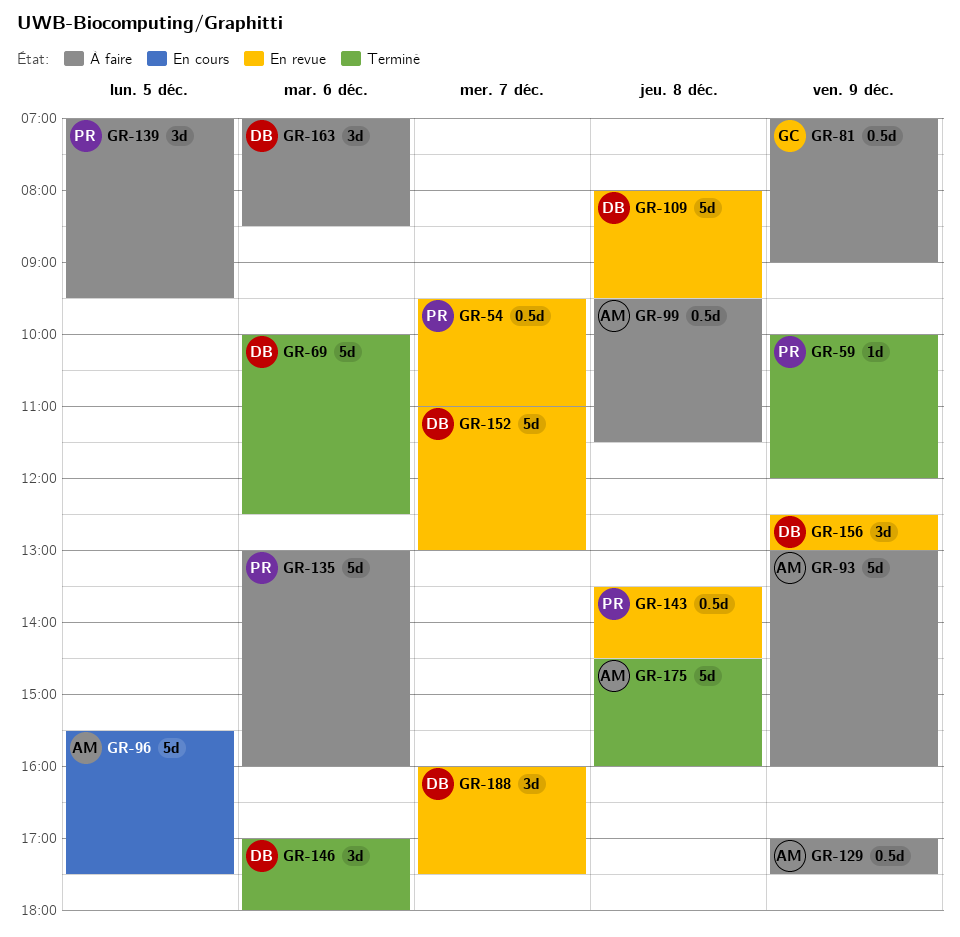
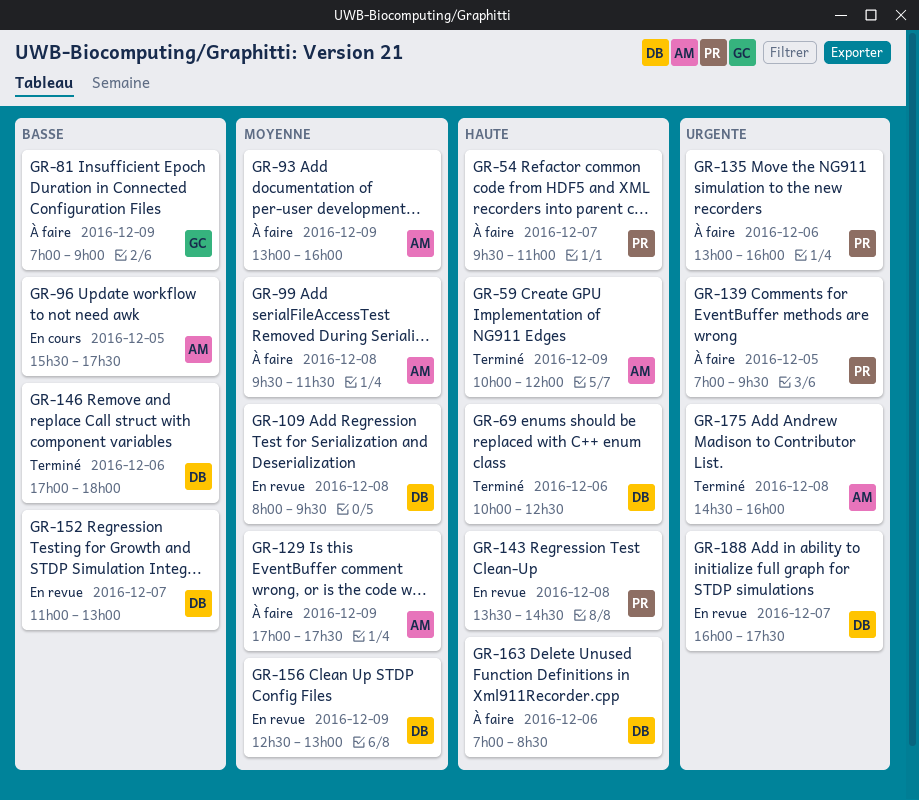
GR-54, status: En revue -> À faire
GR-59, owner: PR -> AM

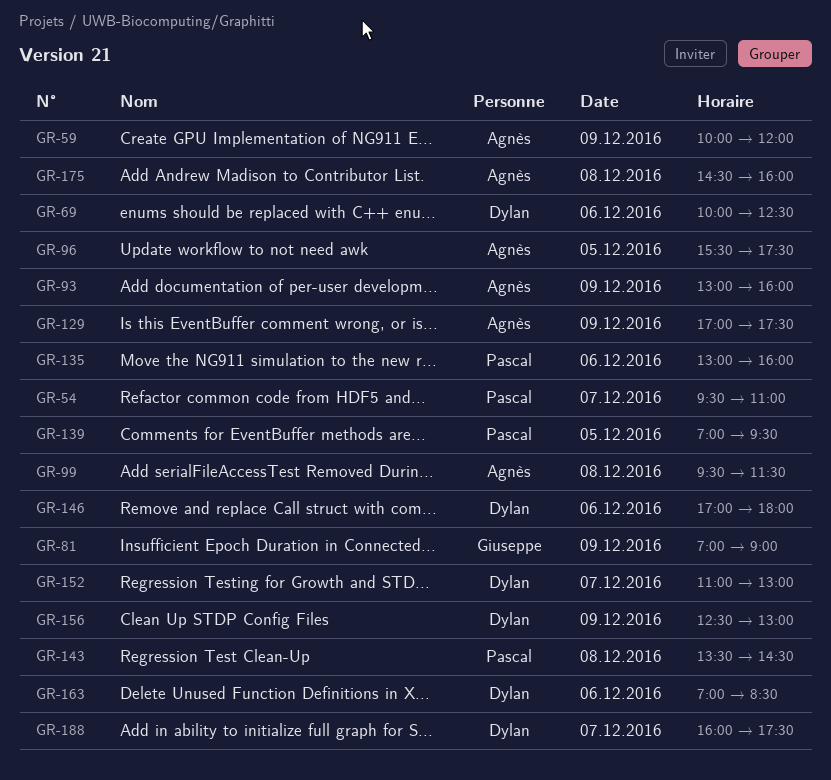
GR-109: present -> none

